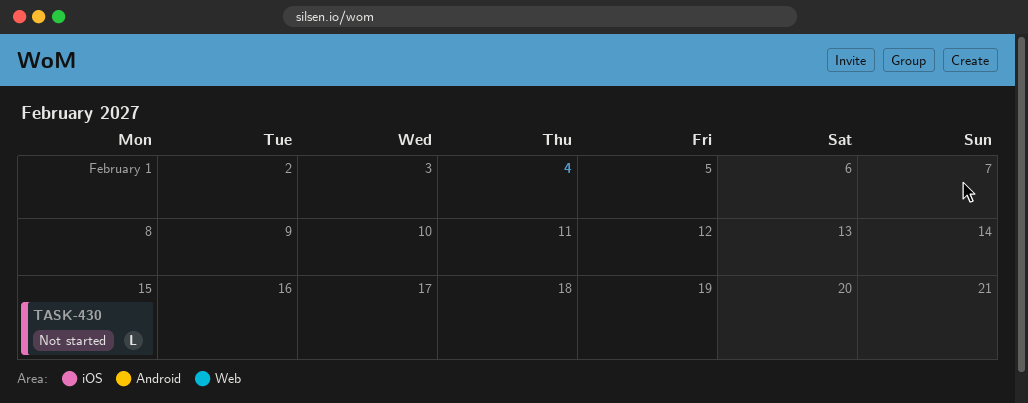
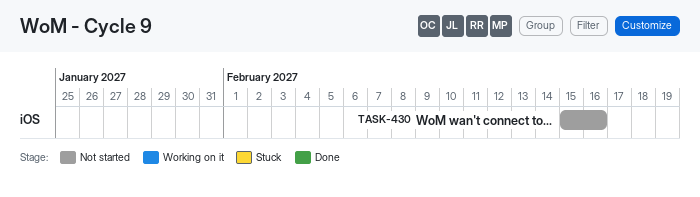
TASK-430, due: Feb 15 -> Feb 16

